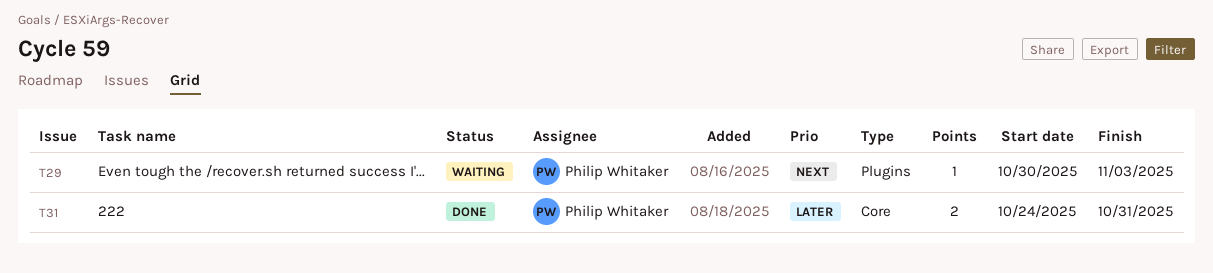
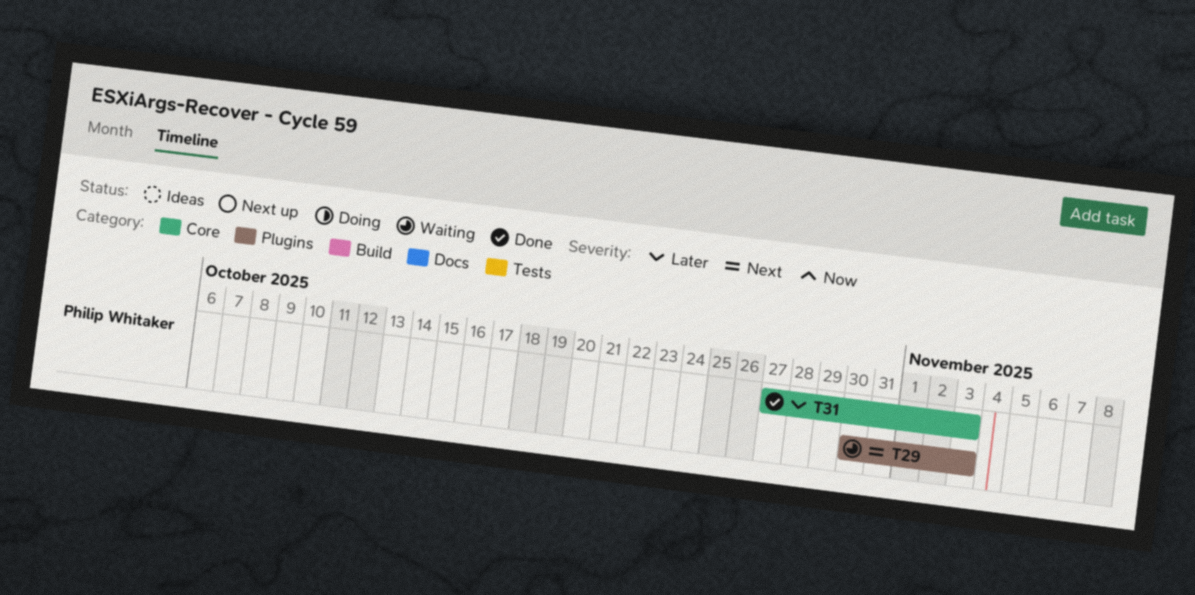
T31, start: Oct 24 -> Oct 27
T31, due: Oct 31 -> Nov 3

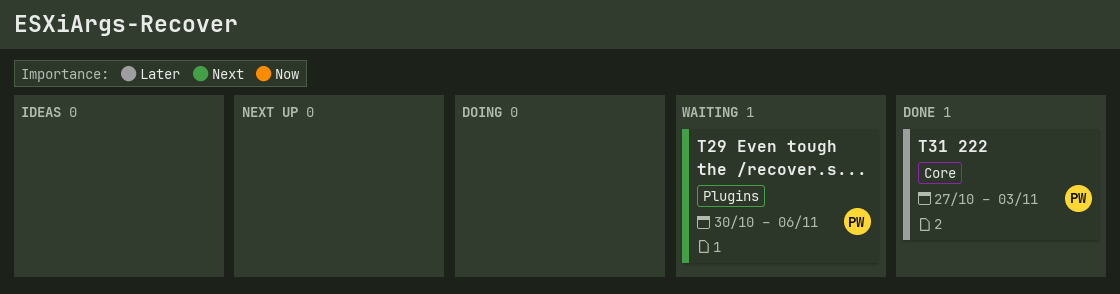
T29, due: Nov 3 -> Nov 6

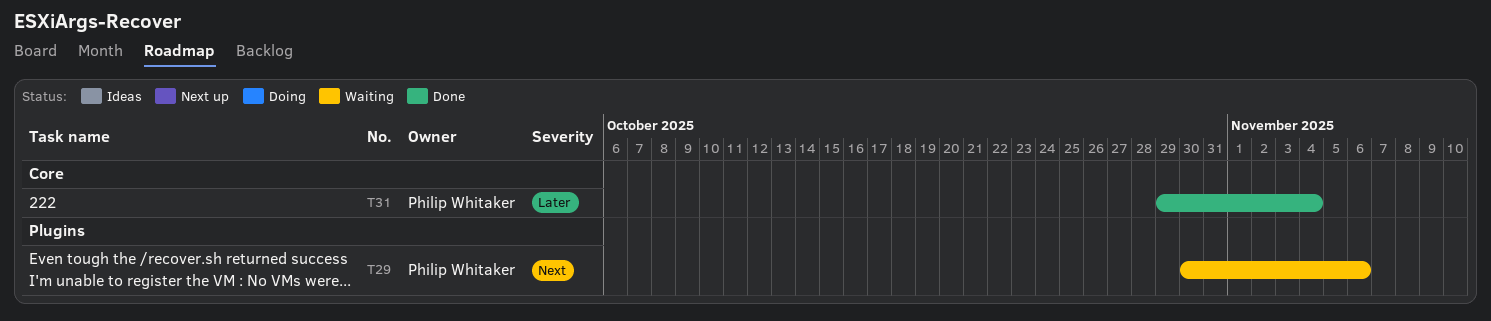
T31, start: Oct 27 -> Oct 29
T31, due: Nov 3 -> Nov 4

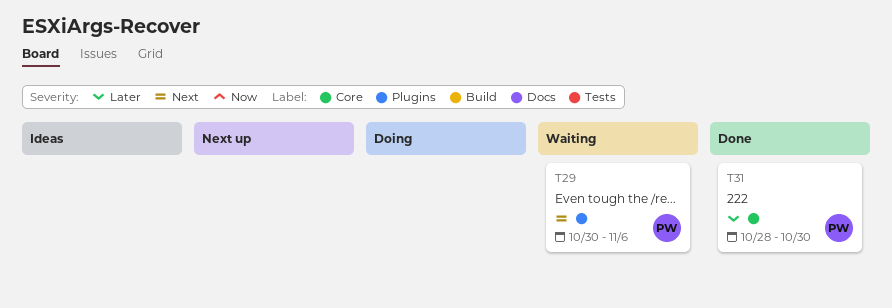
T31, start: Oct 29 -> Oct 28
T31, due: Nov 4 -> Oct 30

